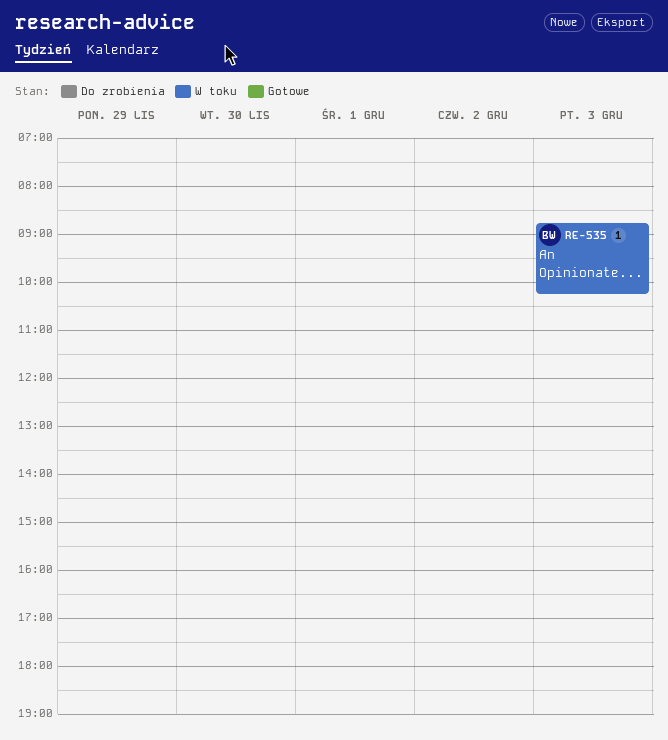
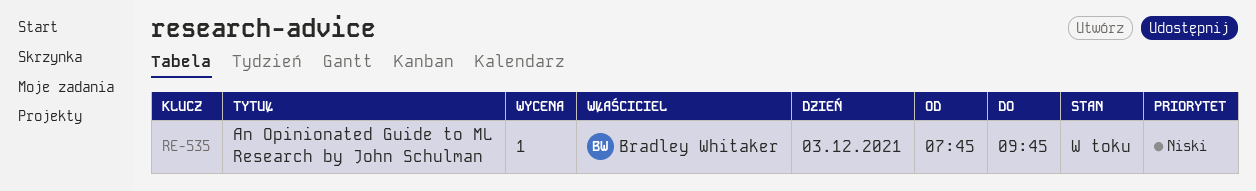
RE-535, begins: 08:45 -> 07:45
RE-535, ends: 10:15 -> 09:45

